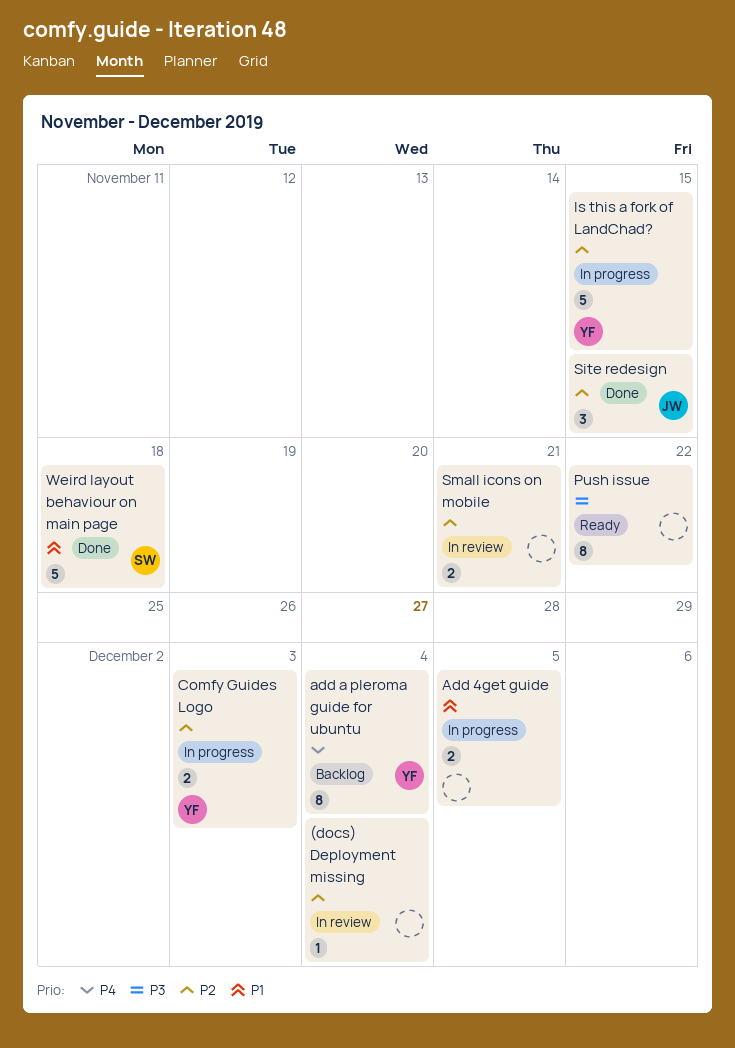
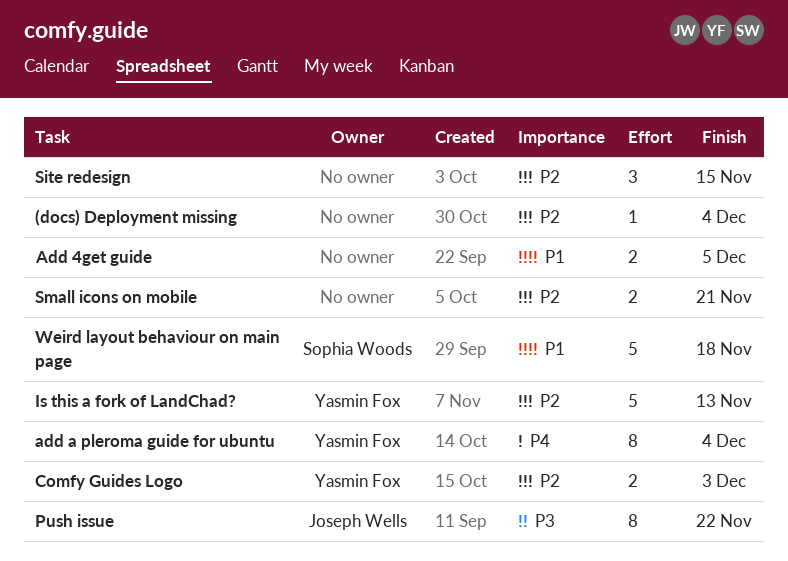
Is this a fork of LandChad?, due: Nov 15 -> Nov 13
Push issue, owner: none -> Joseph Wells
Site redesign, owner: Joseph Wells -> none

